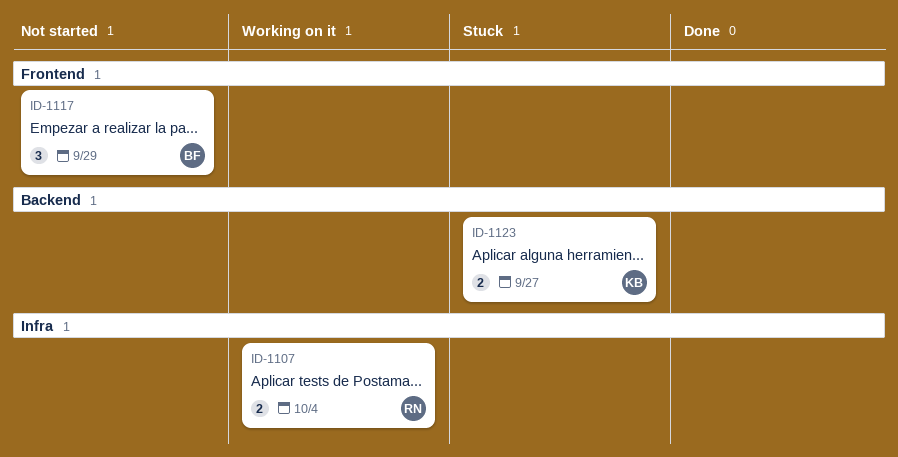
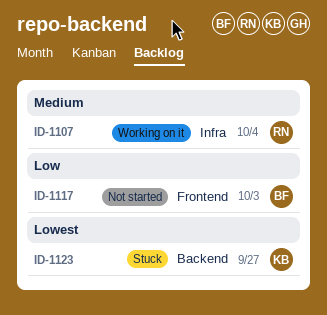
ID-1117, due: Sep 29 -> Oct 3

